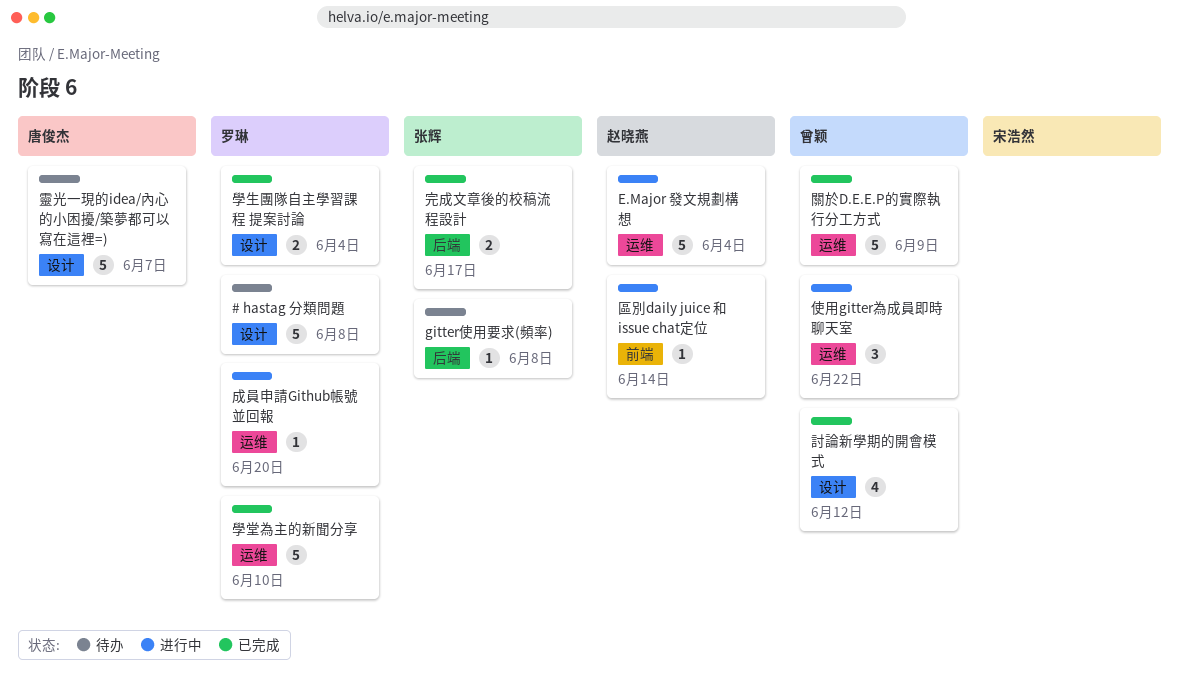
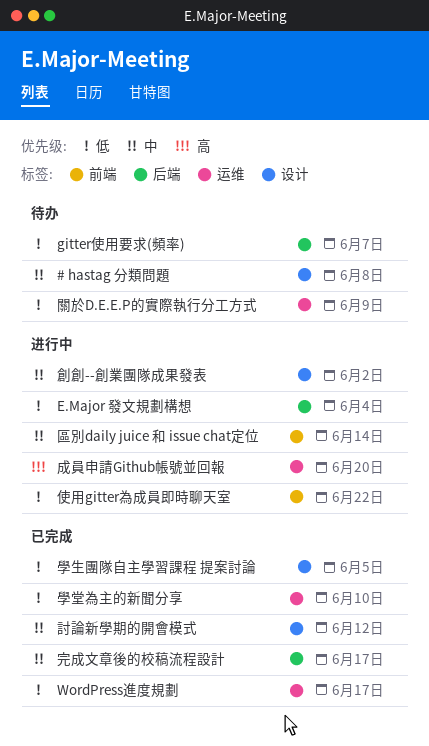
E.Major 發文規劃構想, label: 运维 -> 后端
gitter使用要求(頻率), due: Jun 8 -> Jun 7
WordPress進度規劃: none -> present
使用gitter為成員即時聊天室, label: 运维 -> 前端
創創--創業團隊成果發表: none -> present
學生團隊自主學習課程 提案討論, due: Jun 4 -> Jun 5
關於D.E.E.P的實際執行分工方式, status: 已完成 -> 待办
靈光一現的idea/內心的小困擾/築夢都可以寫在這裡=): present -> none

